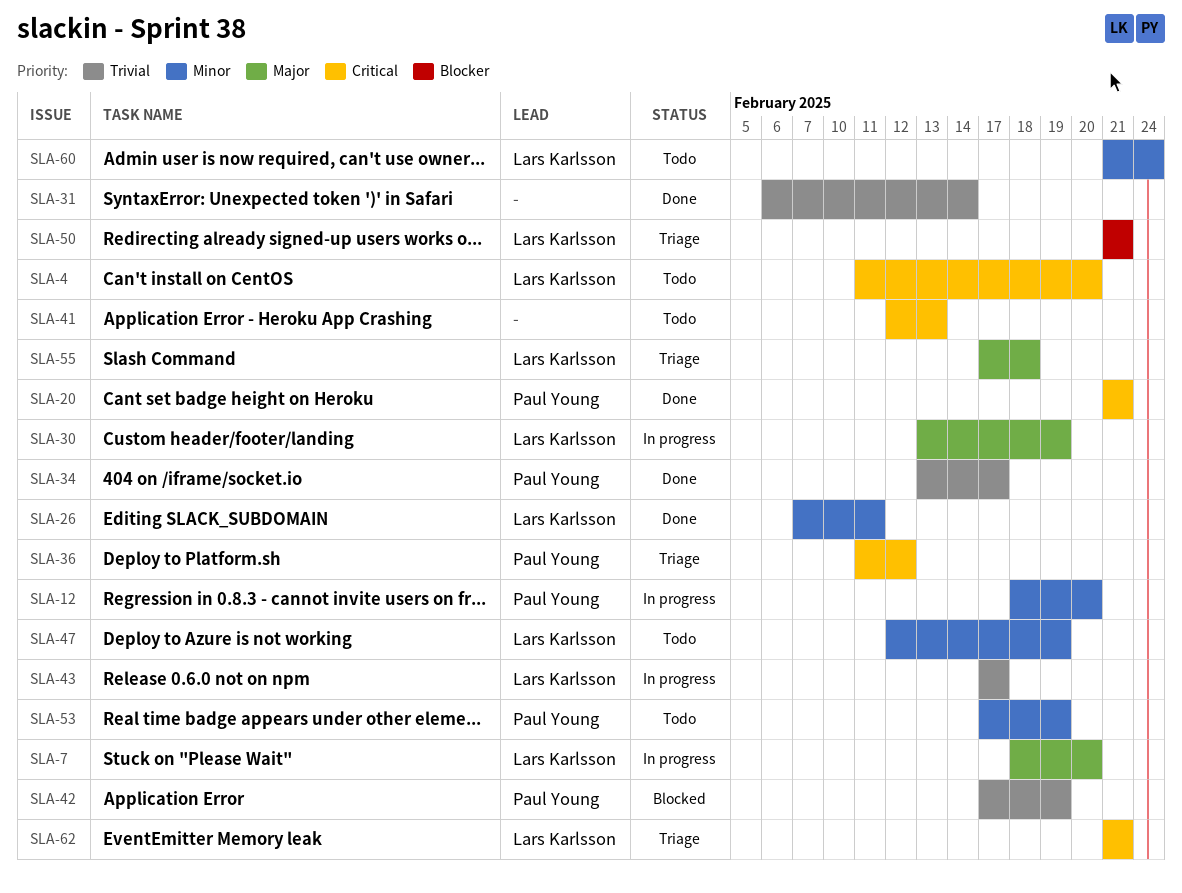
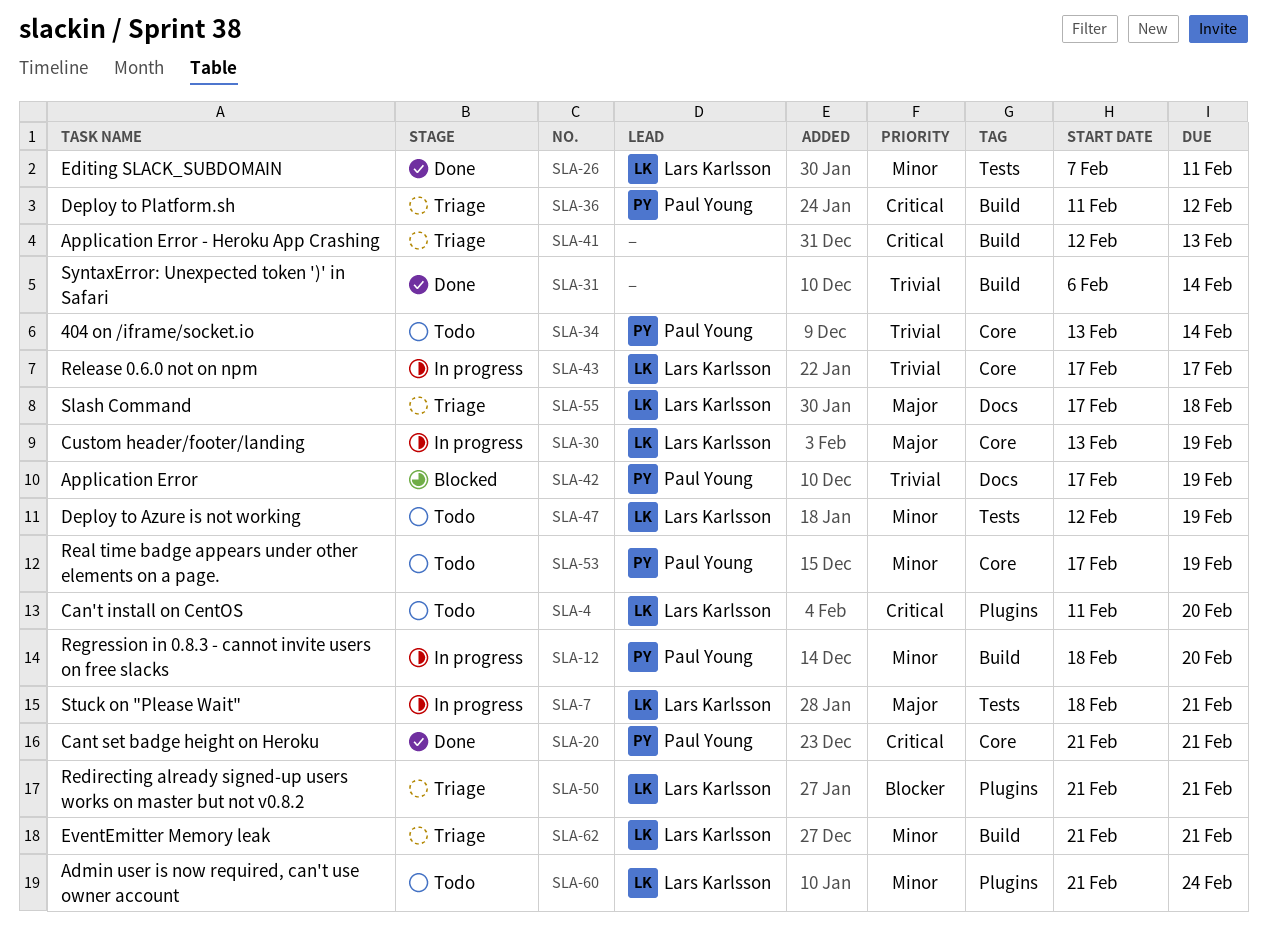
SLA-7, due: Feb 20 -> Feb 21
SLA-34, status: Done -> Todo
SLA-34, due: Feb 17 -> Feb 14
SLA-41, status: Todo -> Triage
SLA-62, priority: Critical -> Minor

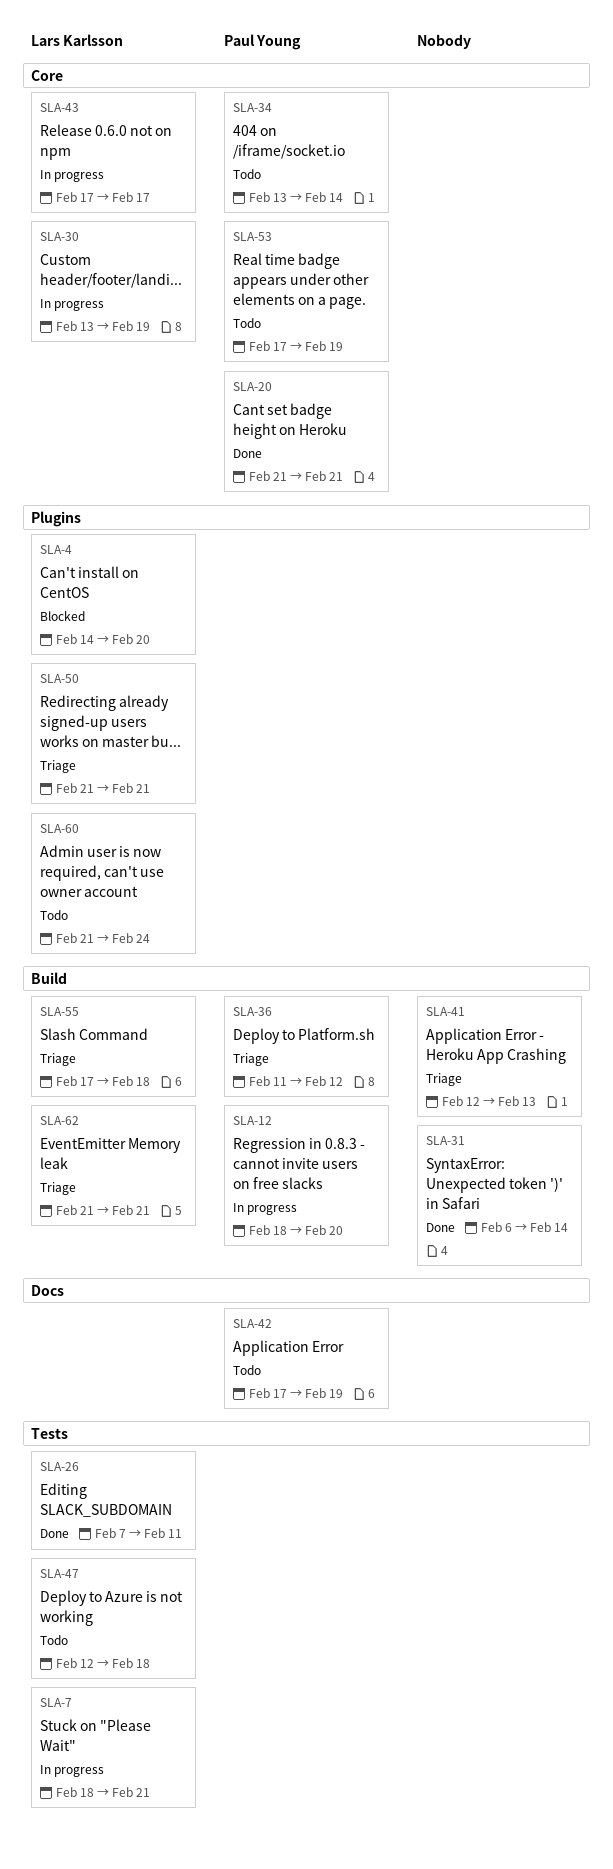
SLA-4, status: Todo -> Blocked
SLA-4, start: Feb 11 -> Feb 14
SLA-42, status: Blocked -> Todo
SLA-47, due: Feb 19 -> Feb 18
SLA-55, label: Docs -> Build

